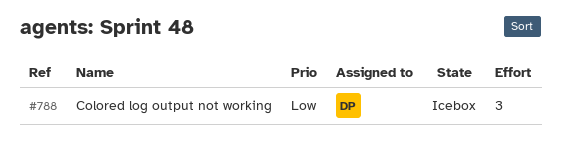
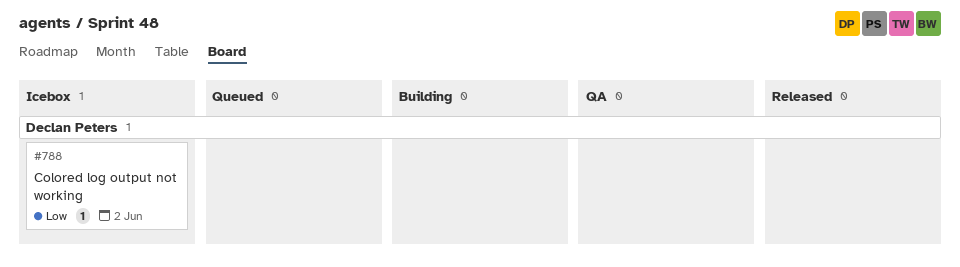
#788, estimate: 3 -> 1

